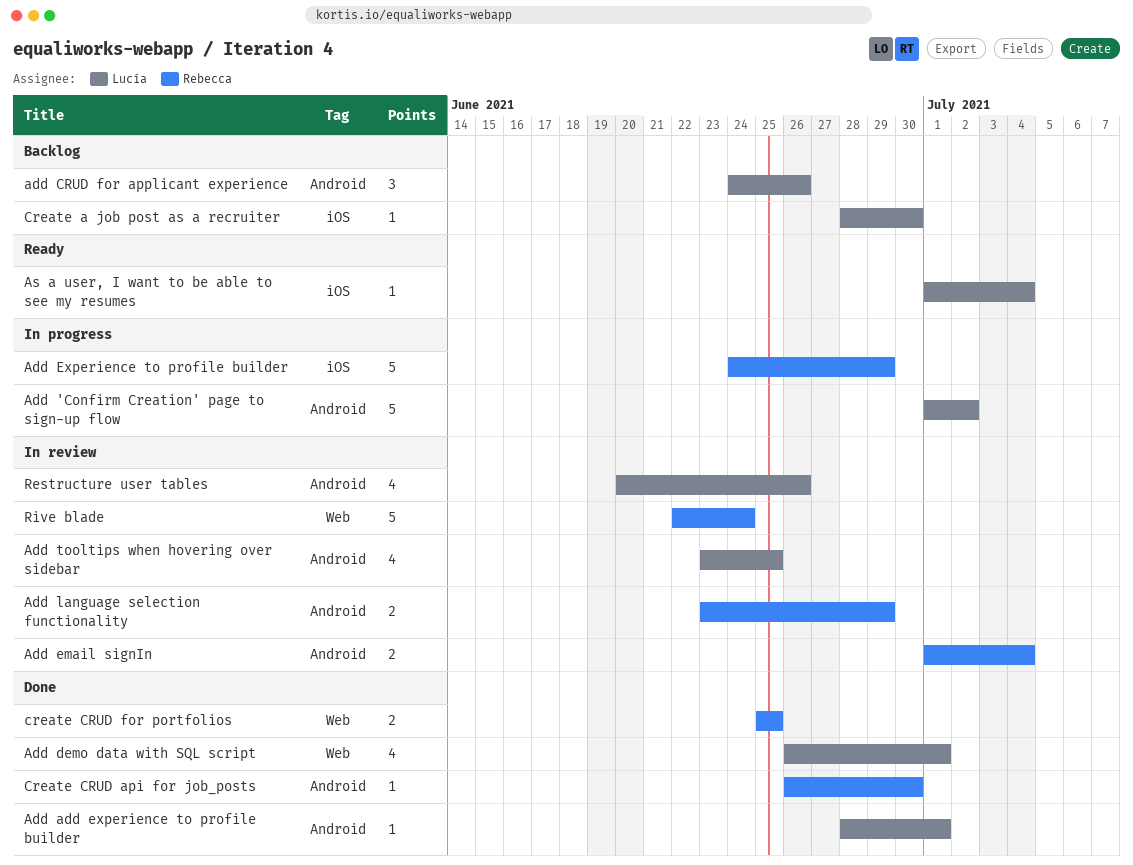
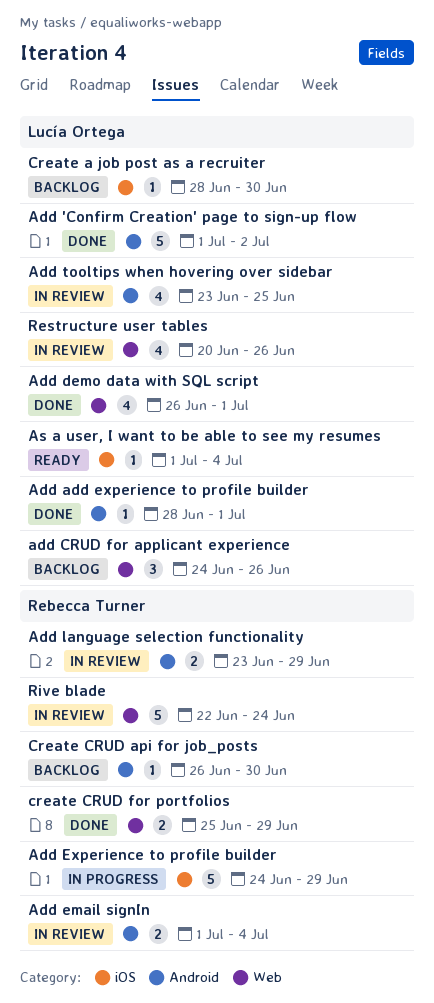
Add 'Confirm Creation' page to sign-up flow, status: In progress -> Done
add CRUD for applicant experience, label: Android -> Web
Create CRUD api for job_posts, status: Done -> Backlog
create CRUD for portfolios, due: Jun 25 -> Jun 29
Restructure user tables, label: Android -> Web

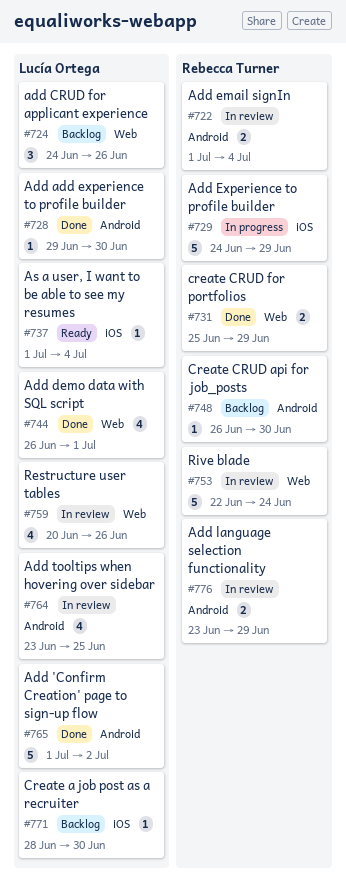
Add add experience to profile builder, start: Jun 28 -> Jun 29
Add add experience to profile builder, due: Jul 1 -> Jun 30

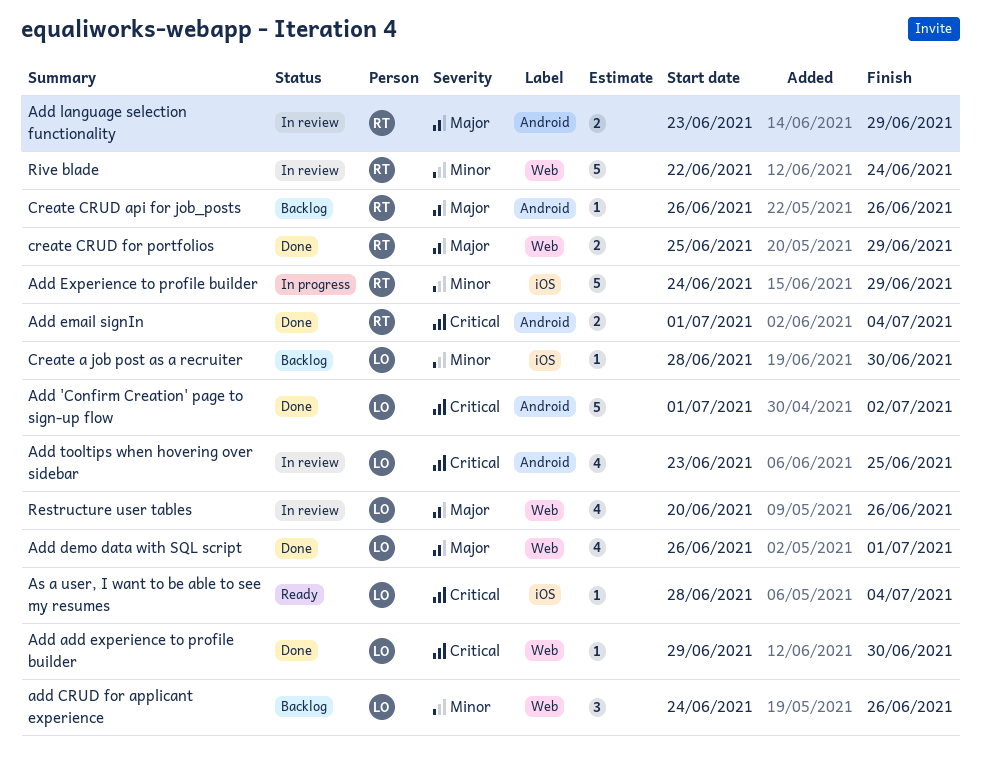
Add add experience to profile builder, label: Android -> Web
Add email signIn, status: In review -> Done
As a user, I want to be able to see my resumes, start: Jul 1 -> Jun 28
Create CRUD api for job_posts, due: Jun 30 -> Jun 26

